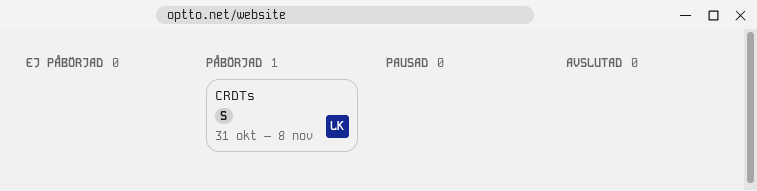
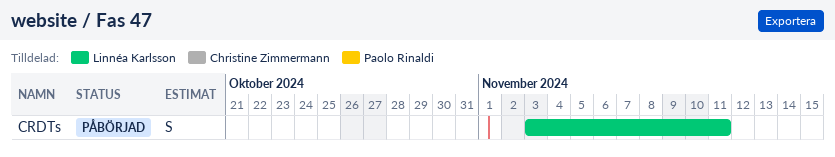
CRDTs, start: Oct 31 -> Nov 3
CRDTs, due: Nov 8 -> Nov 11

